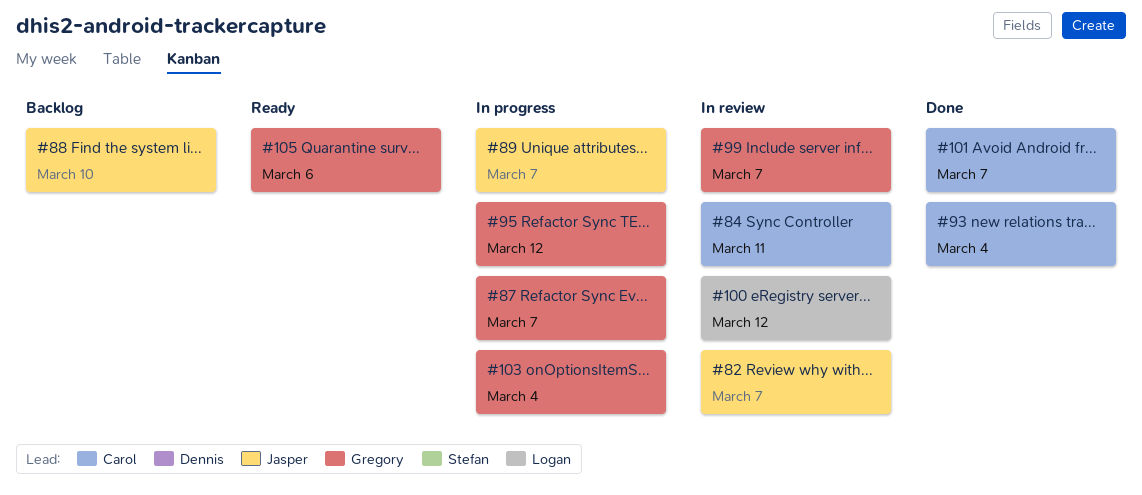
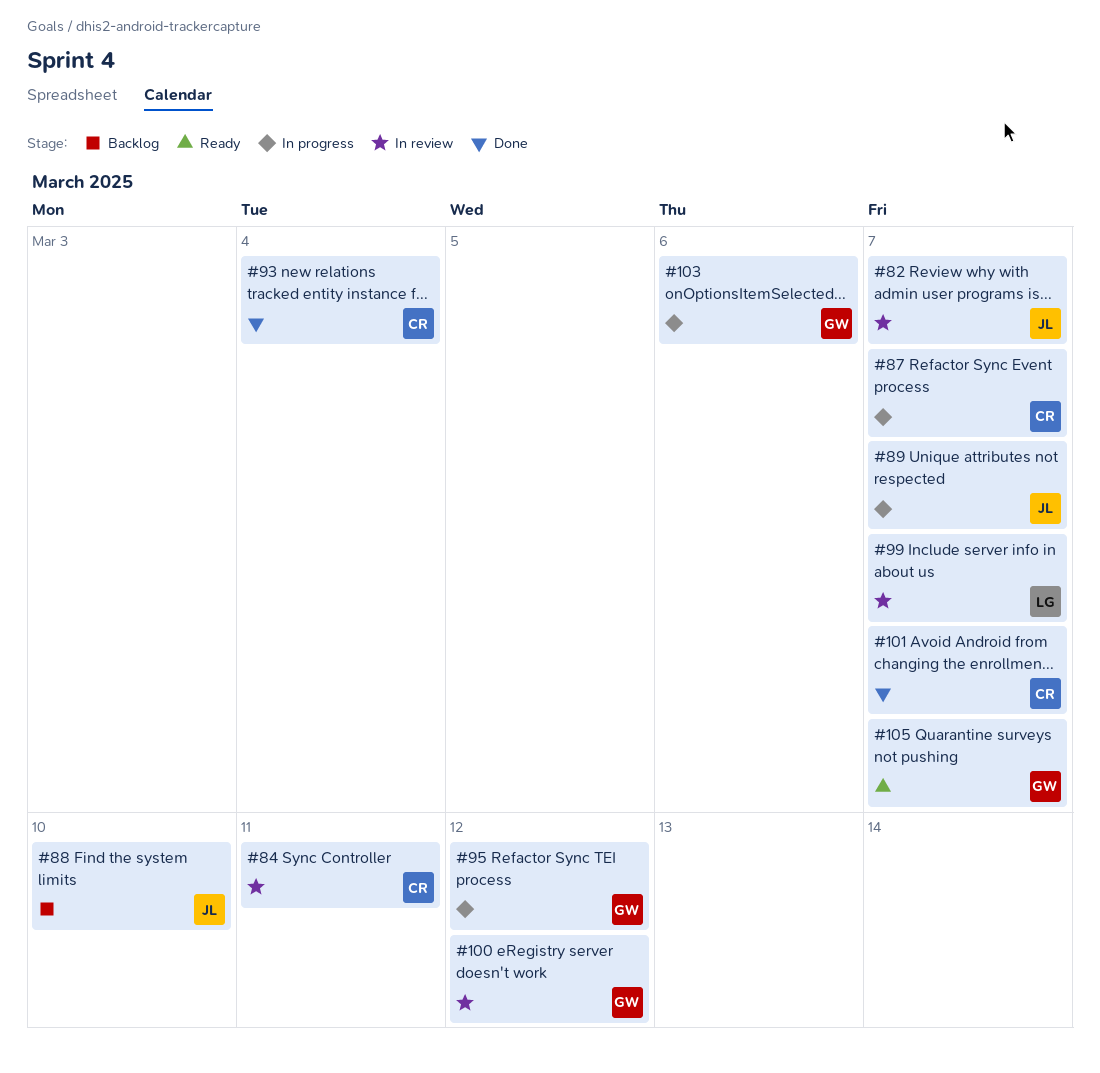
#87, owner: Gregory -> Carol
#99, owner: Gregory -> Logan
#100, owner: Logan -> Gregory
#103, due: Mar 4 -> Mar 6
#105, due: Mar 6 -> Mar 7

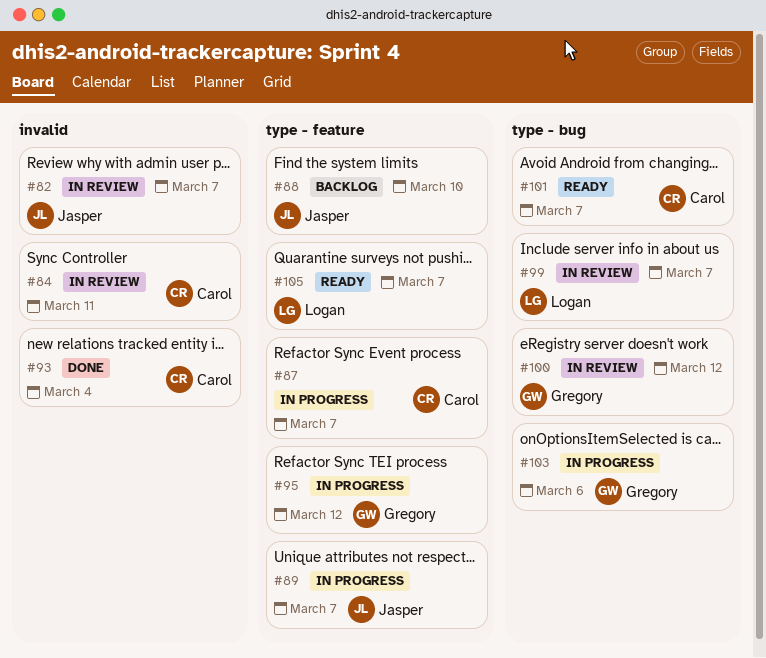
#101, status: Done -> Ready
#105, owner: Gregory -> Logan

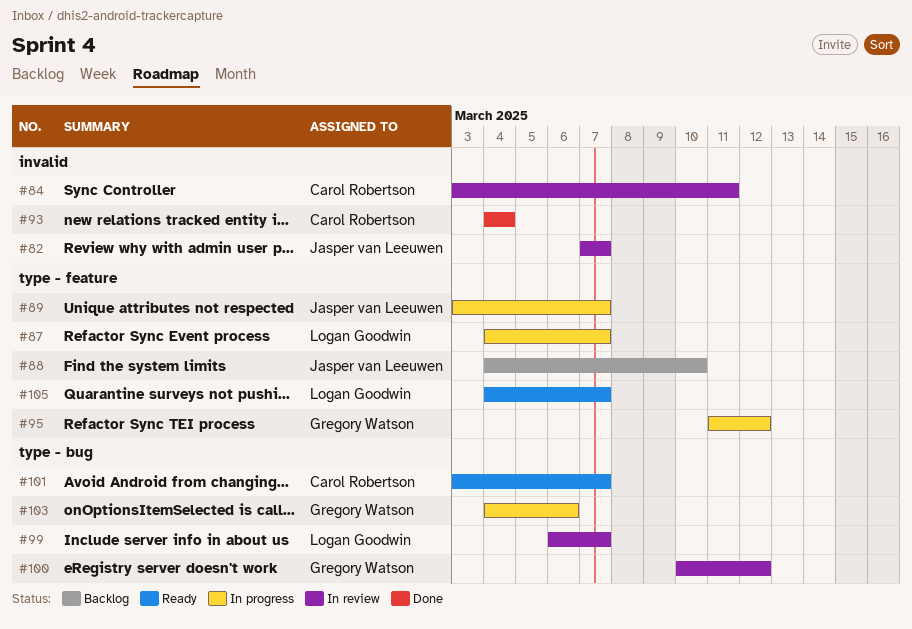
#87, owner: Carol Robertson -> Logan Goodwin

